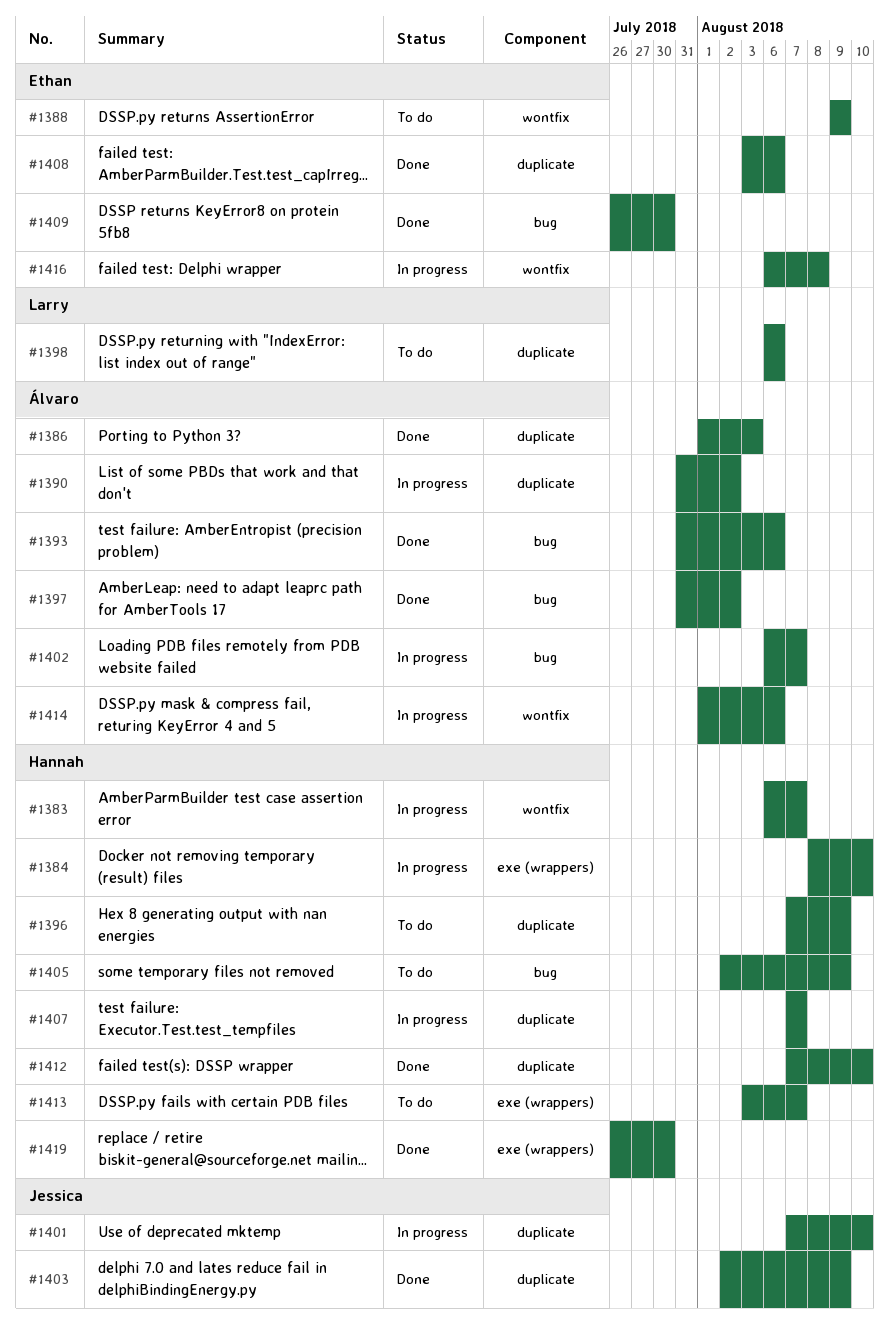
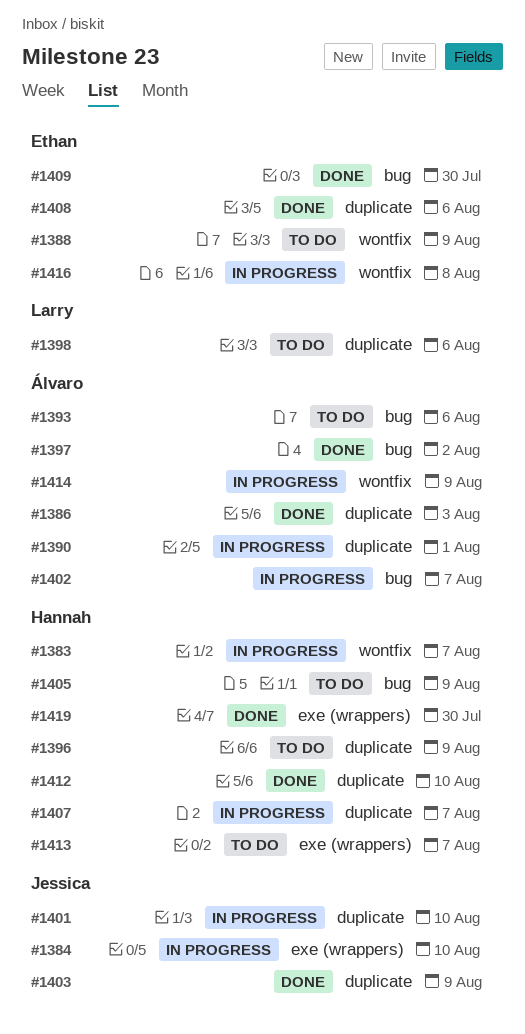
#1384, owner: Hannah -> Jessica
#1390, due: Aug 2 -> Aug 1
#1393, status: Done -> To do
#1414, due: Aug 6 -> Aug 9

